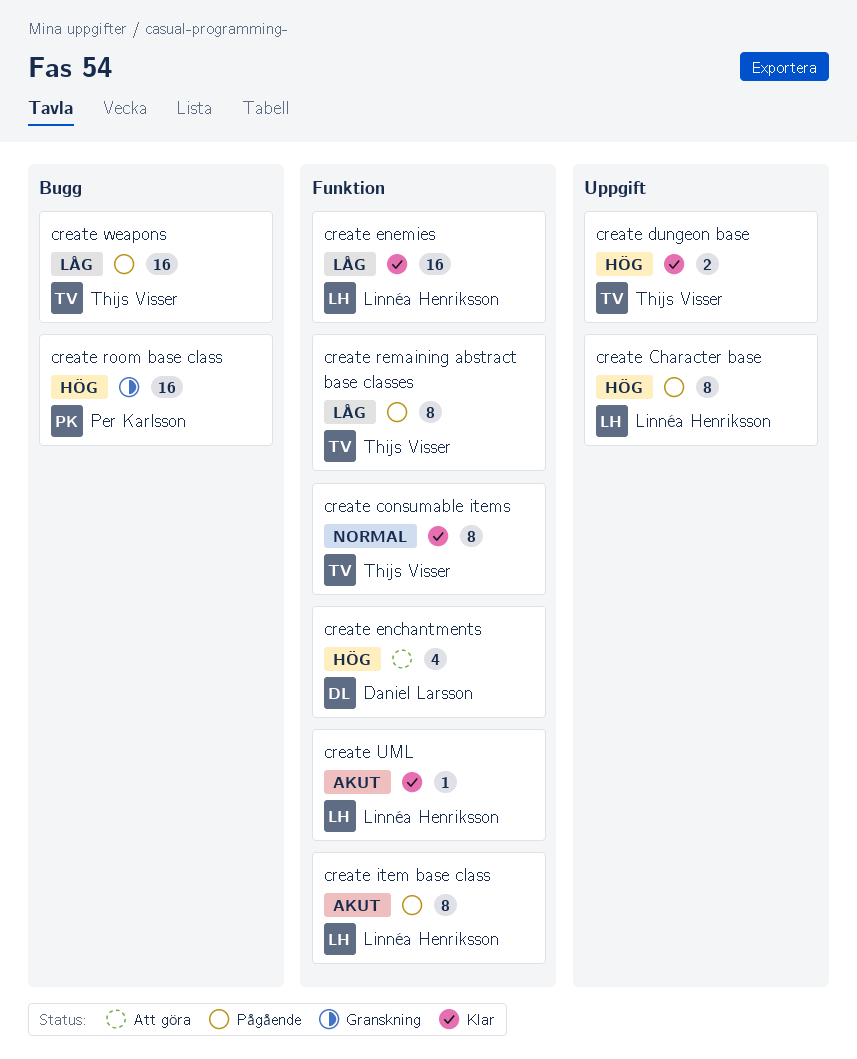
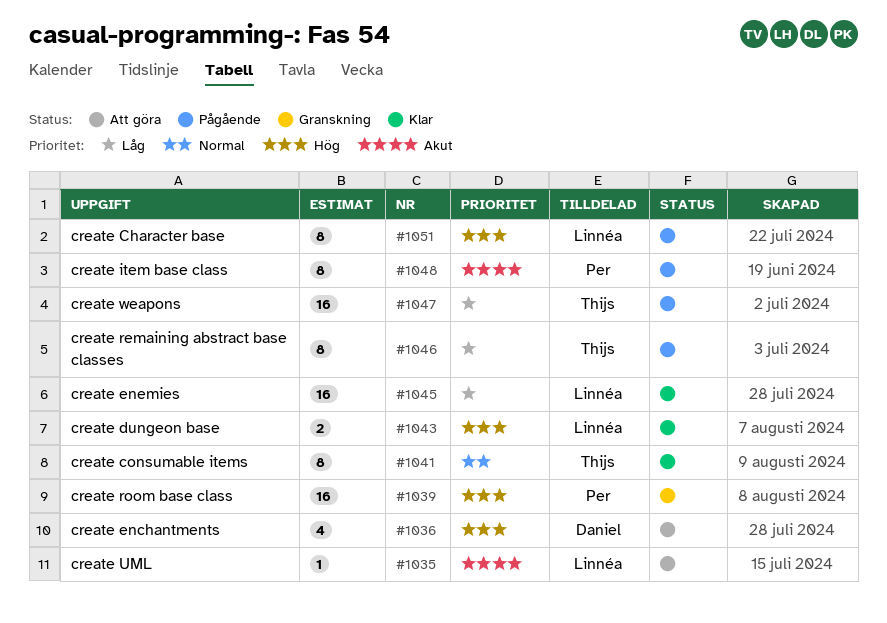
create dungeon base, owner: Thijs Visser -> Linnéa Henriksson
create item base class, owner: Linnéa Henriksson -> Per Karlsson
create UML, status: Klar -> Att göra

